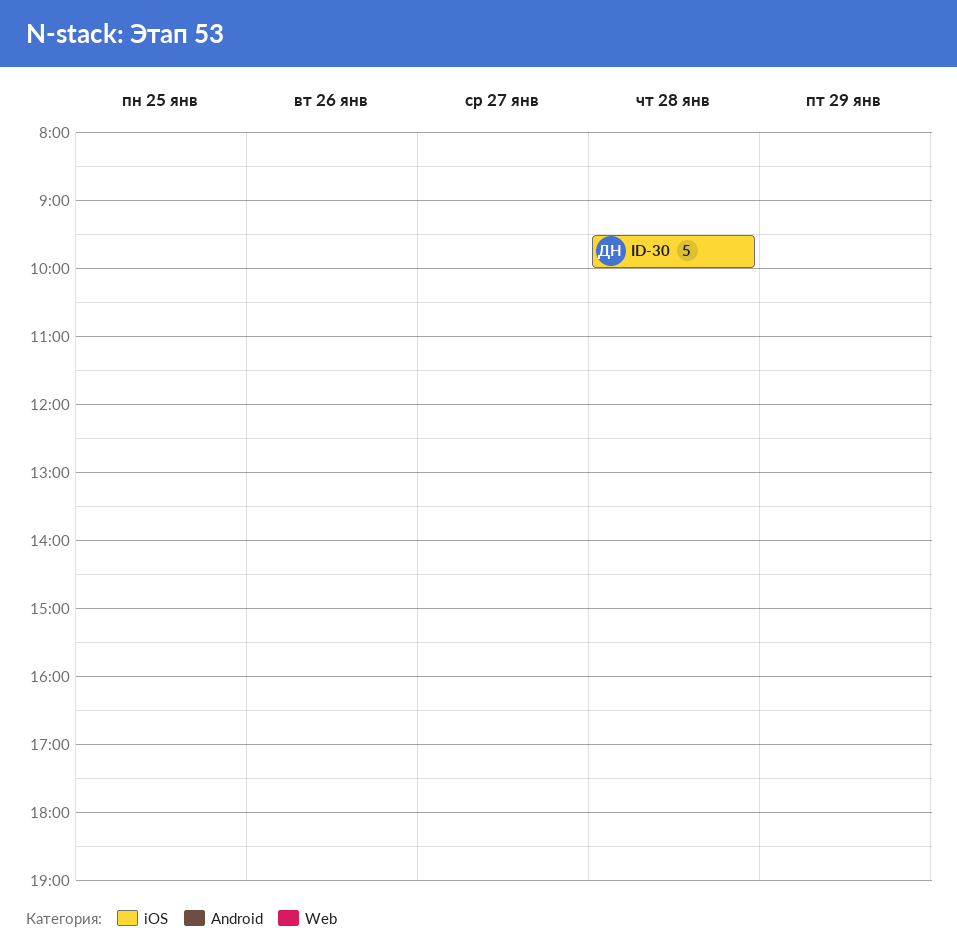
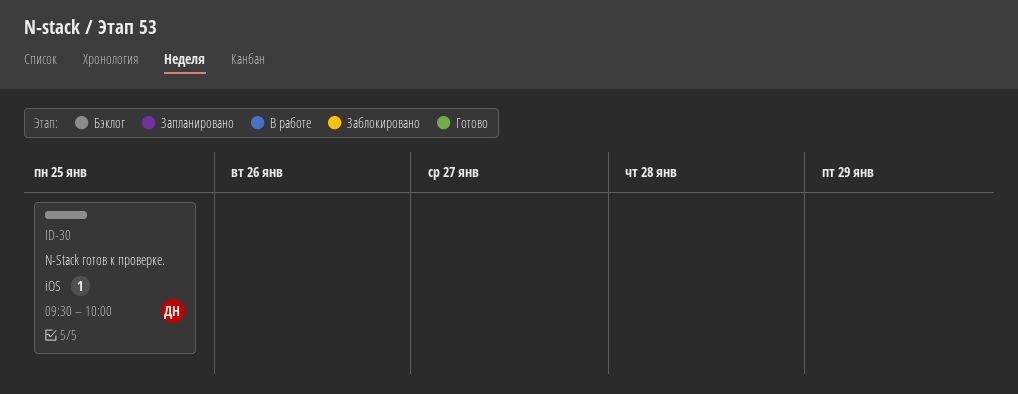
ID-30, estimate: 5 -> 1
ID-30, day: Jan 28 -> Jan 25

